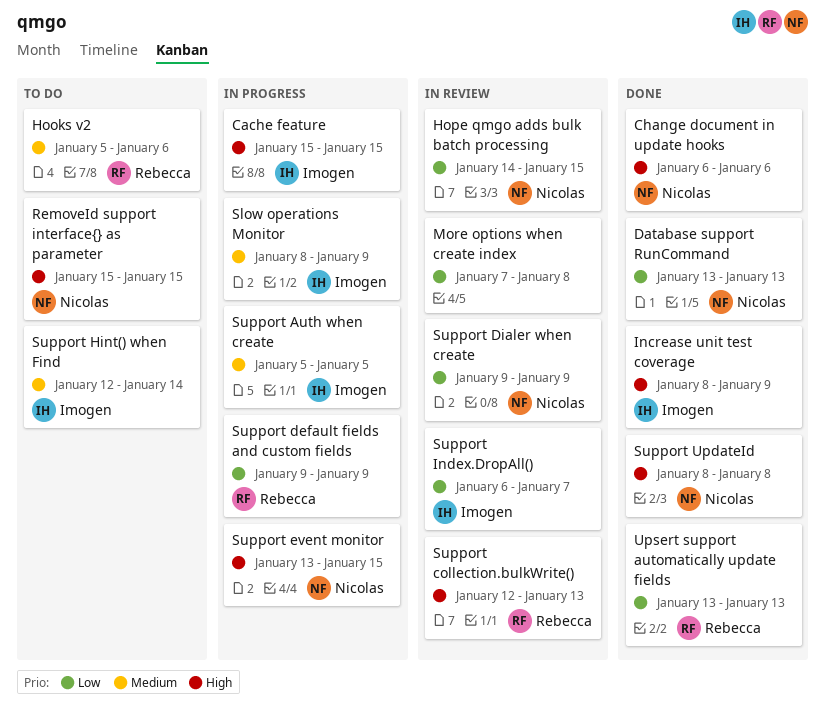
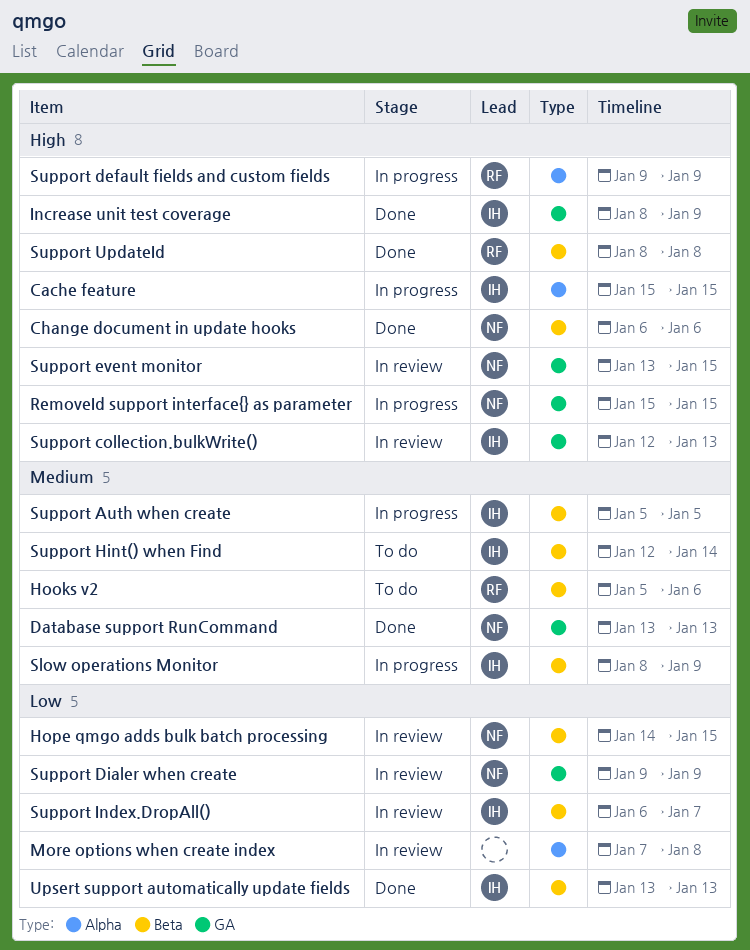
Database support RunCommand, priority: Low -> Medium
RemoveId support interface{} as parameter, status: To do -> In progress
Support collection.bulkWrite(), owner: Rebecca -> Imogen
Support default fields and custom fields, priority: Low -> High
Support event monitor, status: In progress -> In review
Support UpdateId, owner: Nicolas -> Rebecca
Upsert support automatically update fields, owner: Rebecca -> Imogen

